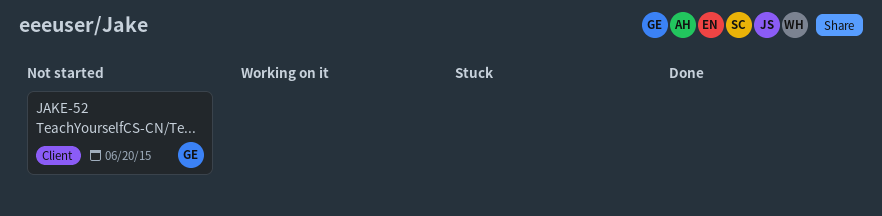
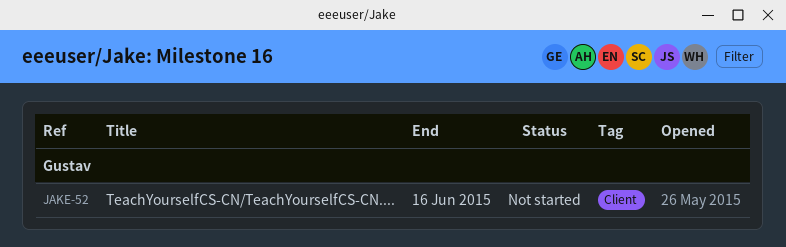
JAKE-52, due: Jun 20 -> Jun 16

